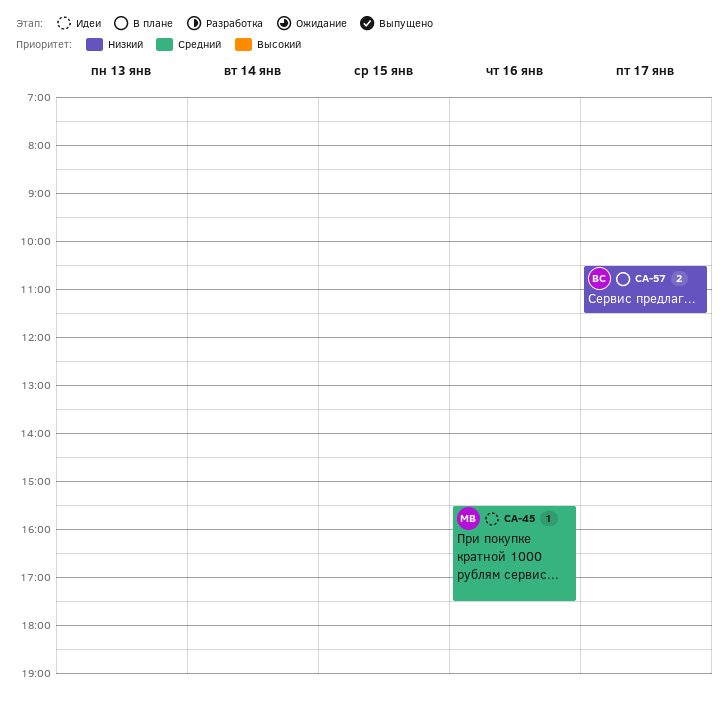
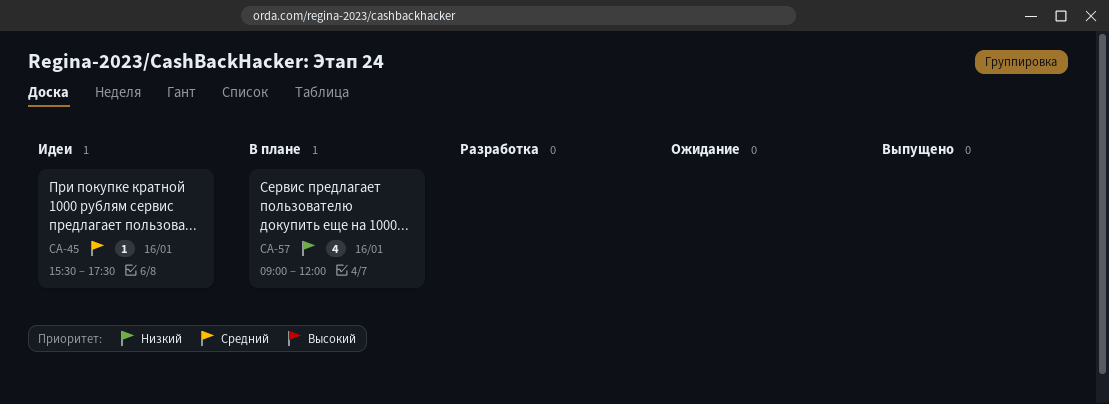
CA-57, estimate: 2 -> 4
CA-57, day: Jan 17 -> Jan 16
CA-57, begins: 10:30 -> 09:00
CA-57, ends: 11:30 -> 12:00

